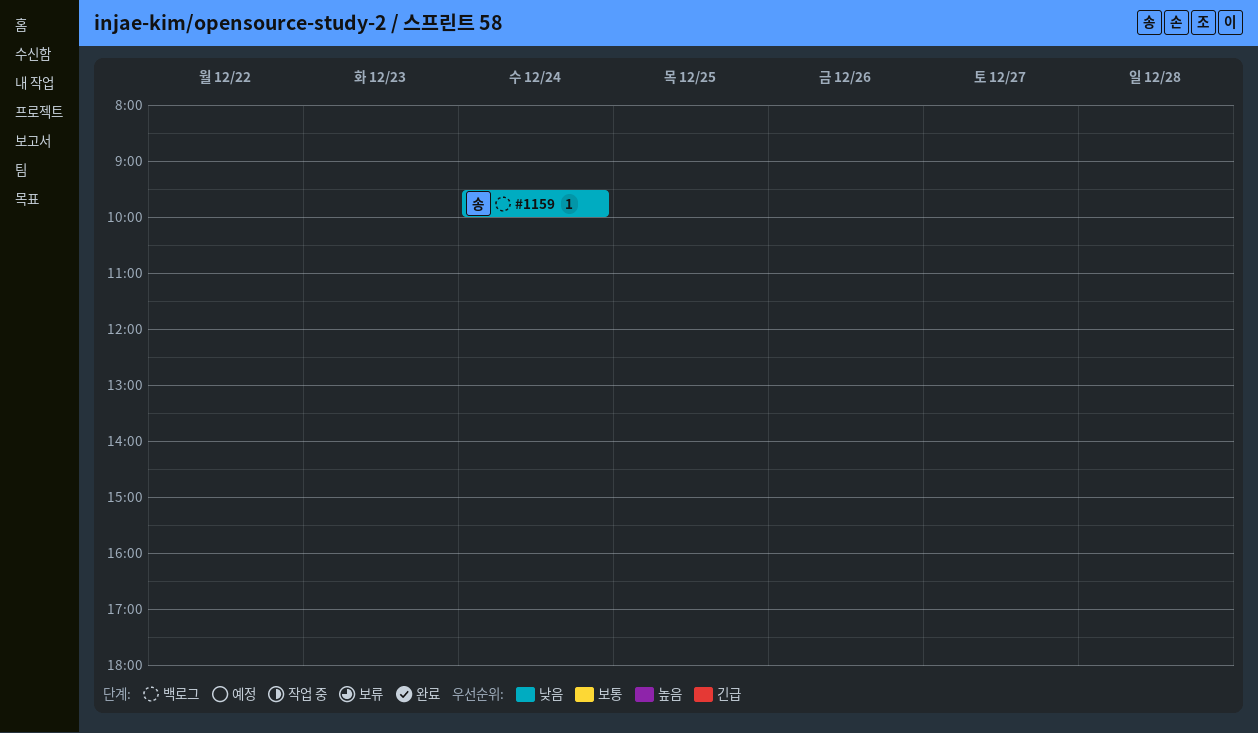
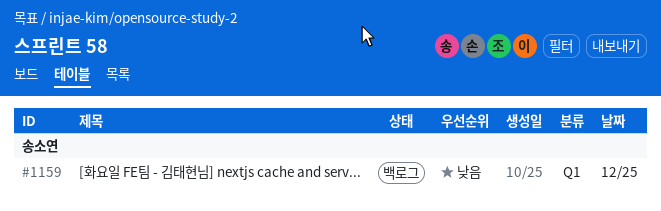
#1159, day: Dec 24 -> Dec 25

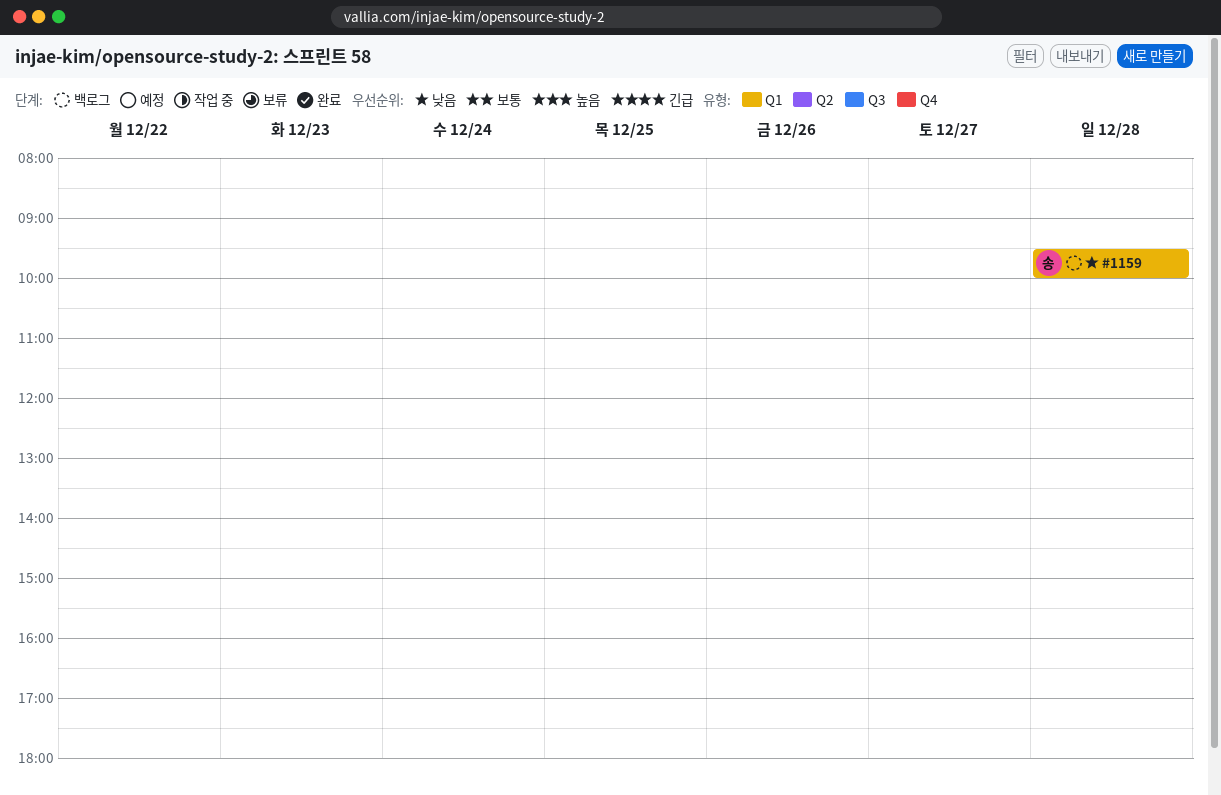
#1159, day: Dec 25 -> Dec 28

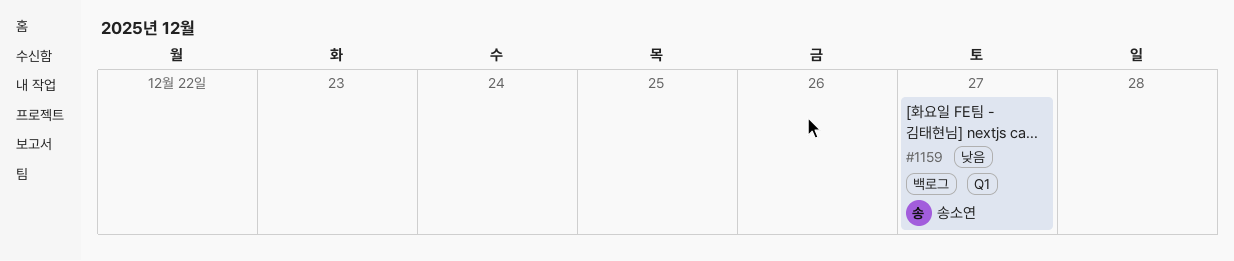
#1159, day: Dec 28 -> Dec 27

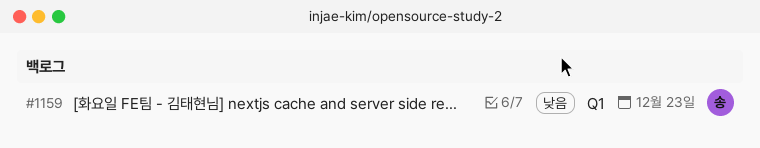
#1159, day: Dec 27 -> Dec 23

